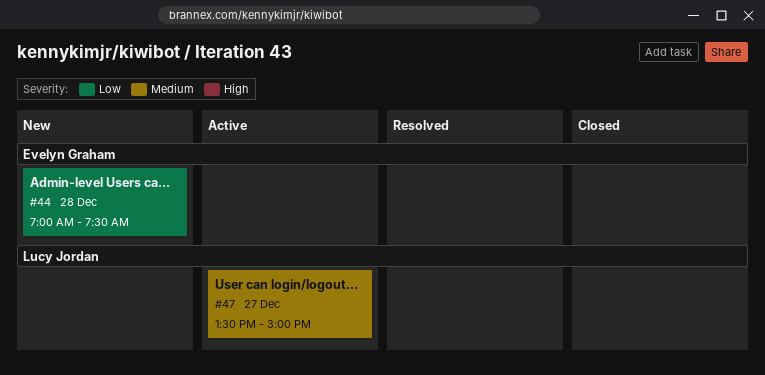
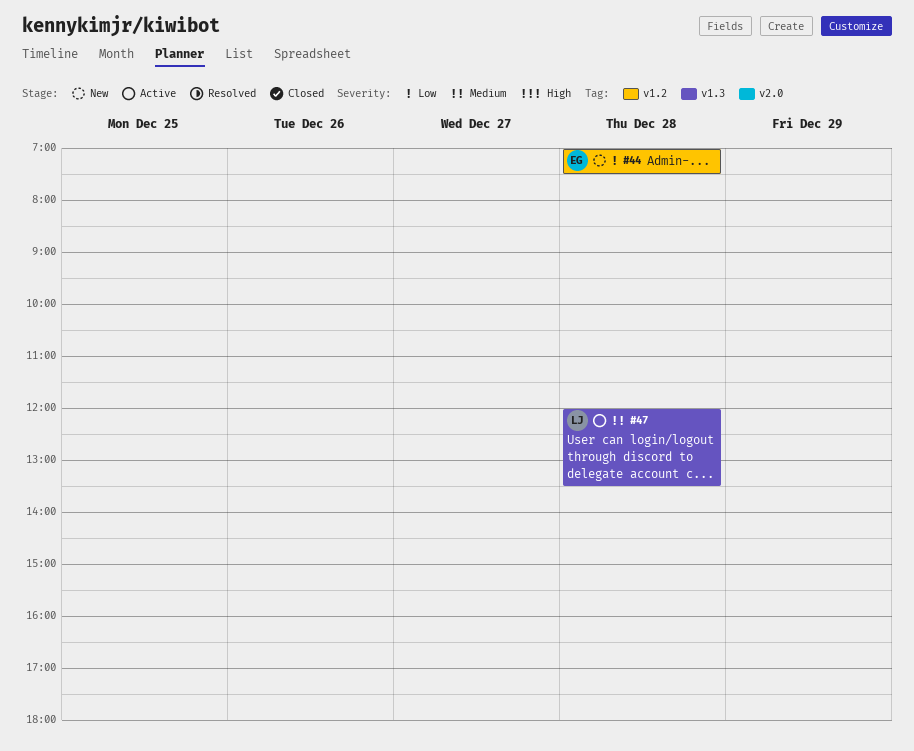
#47, day: Dec 27 -> Dec 28
#47, begins: 13:30 -> 12:00
#47, ends: 15:00 -> 13:30

